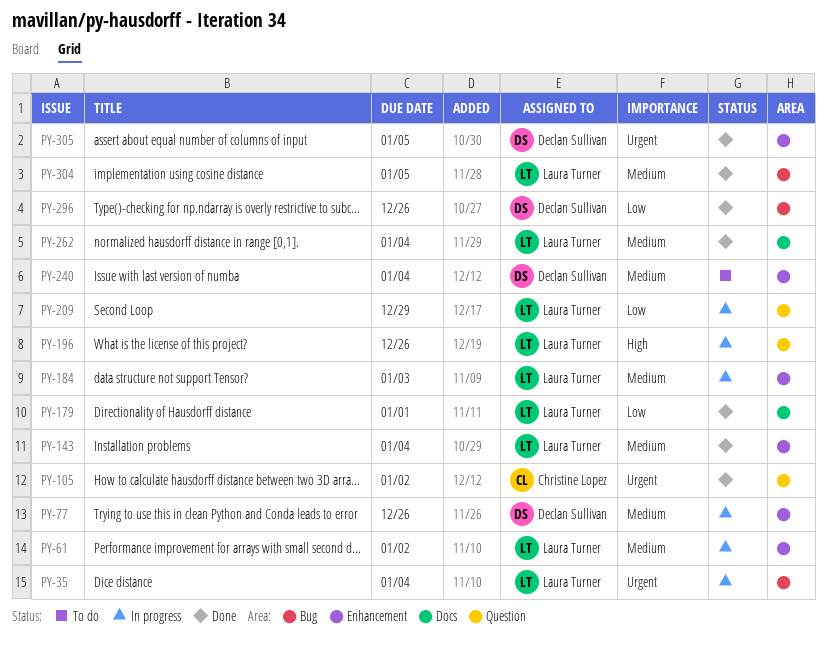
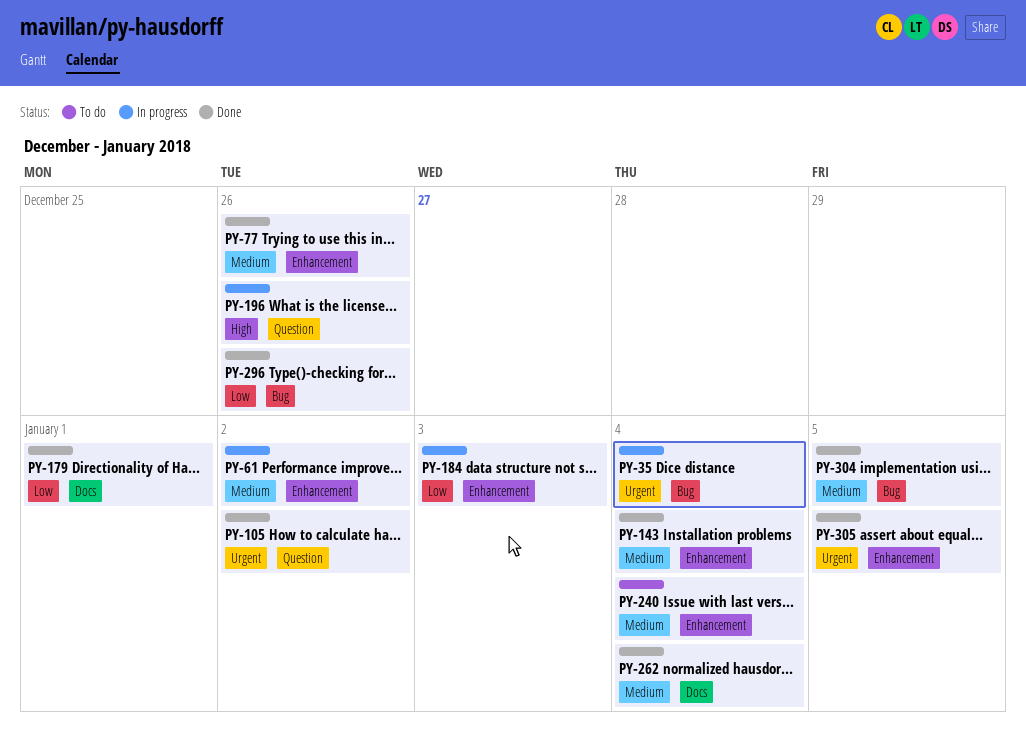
PY-77, status: In progress -> Done
PY-184, priority: Medium -> Low
PY-209: present -> none

